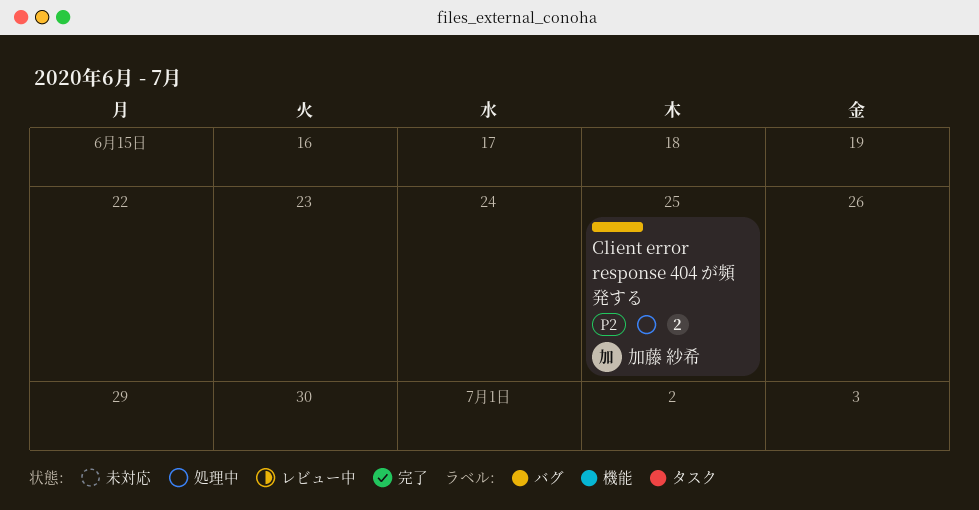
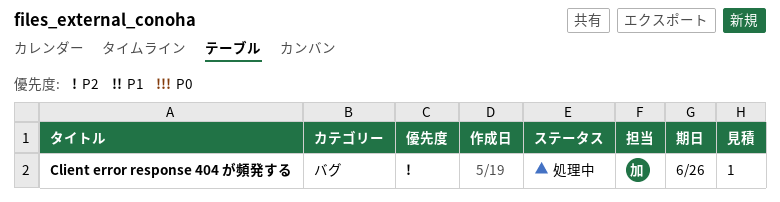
Client error response 404 が頻発する, estimate: 2 -> 1
Client error response 404 が頻発する, due: Jun 25 -> Jun 26

